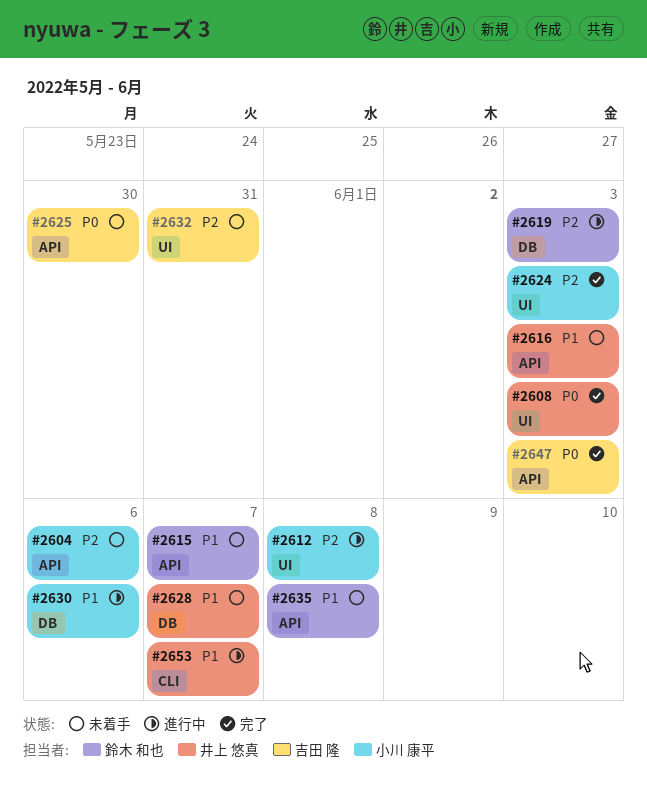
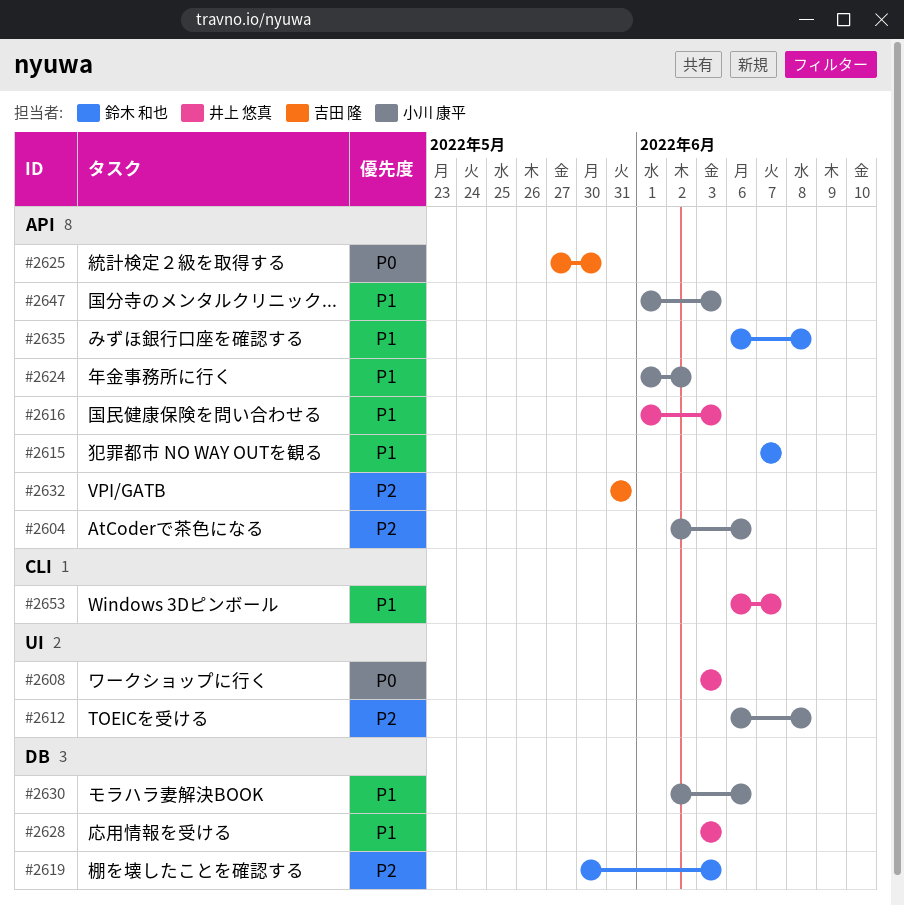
#2624, priority: P2 -> P1
#2624, label: UI -> API
#2624, due: Jun 3 -> Jun 2
#2628, due: Jun 7 -> Jun 3
#2632, label: UI -> API
#2647, owner: 吉田 隆 -> 小川 康平
#2647, priority: P0 -> P1

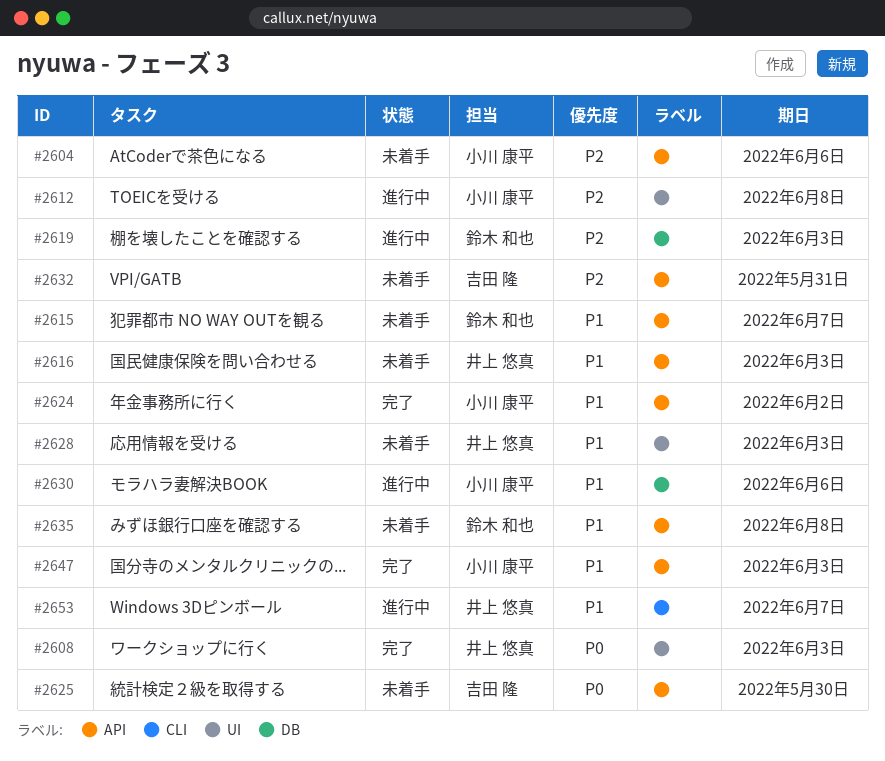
#2628, label: DB -> UI

